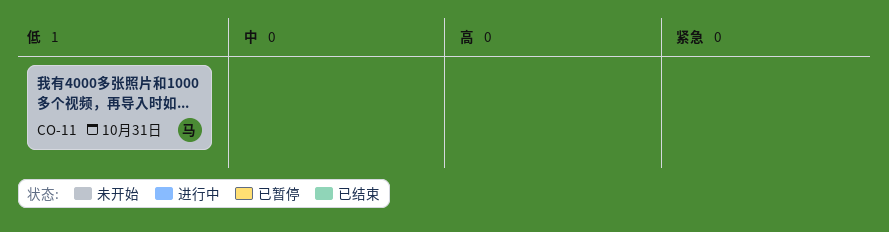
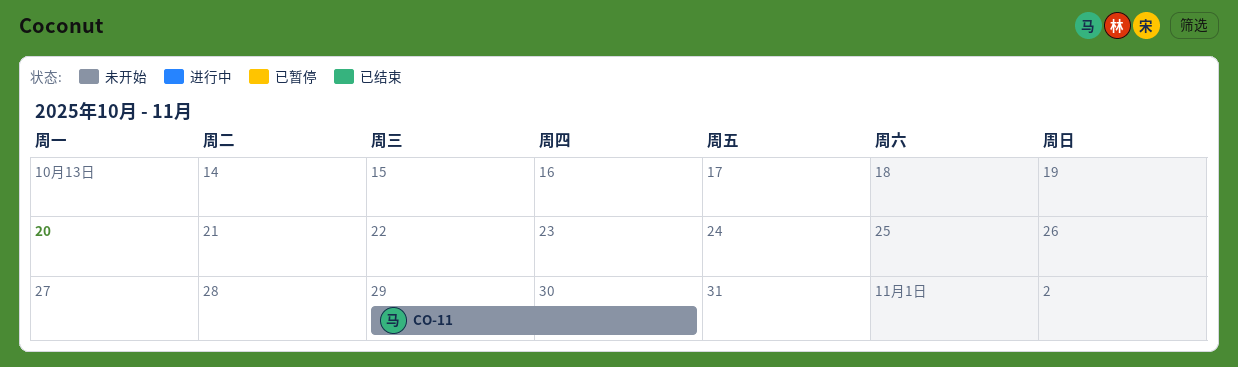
CO-11, due: Oct 31 -> Oct 30

